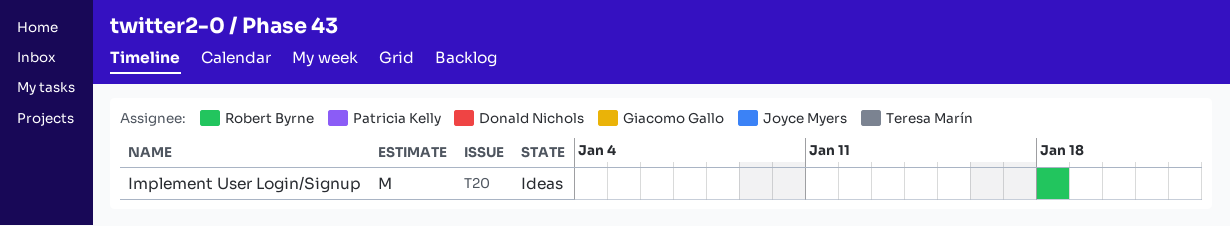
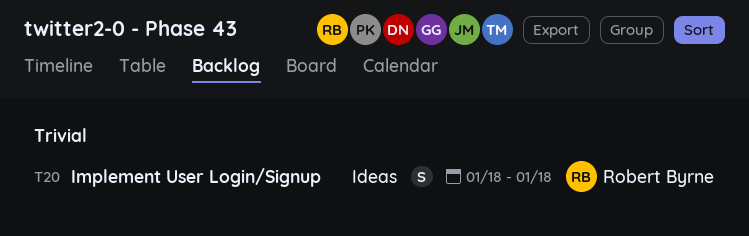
T20, estimate: M -> S

